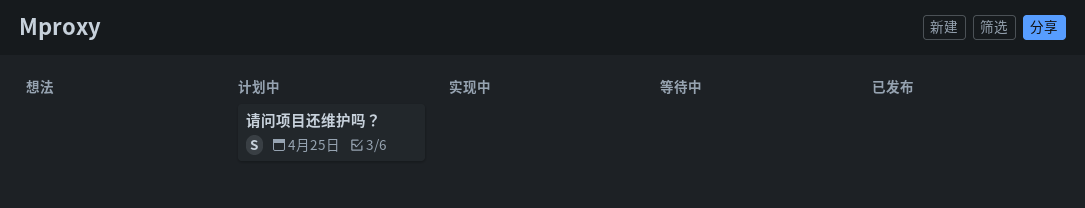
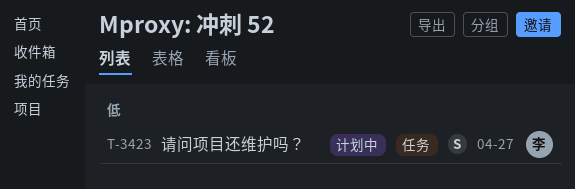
请问项目还维护吗？, due: Apr 25 -> Apr 27

